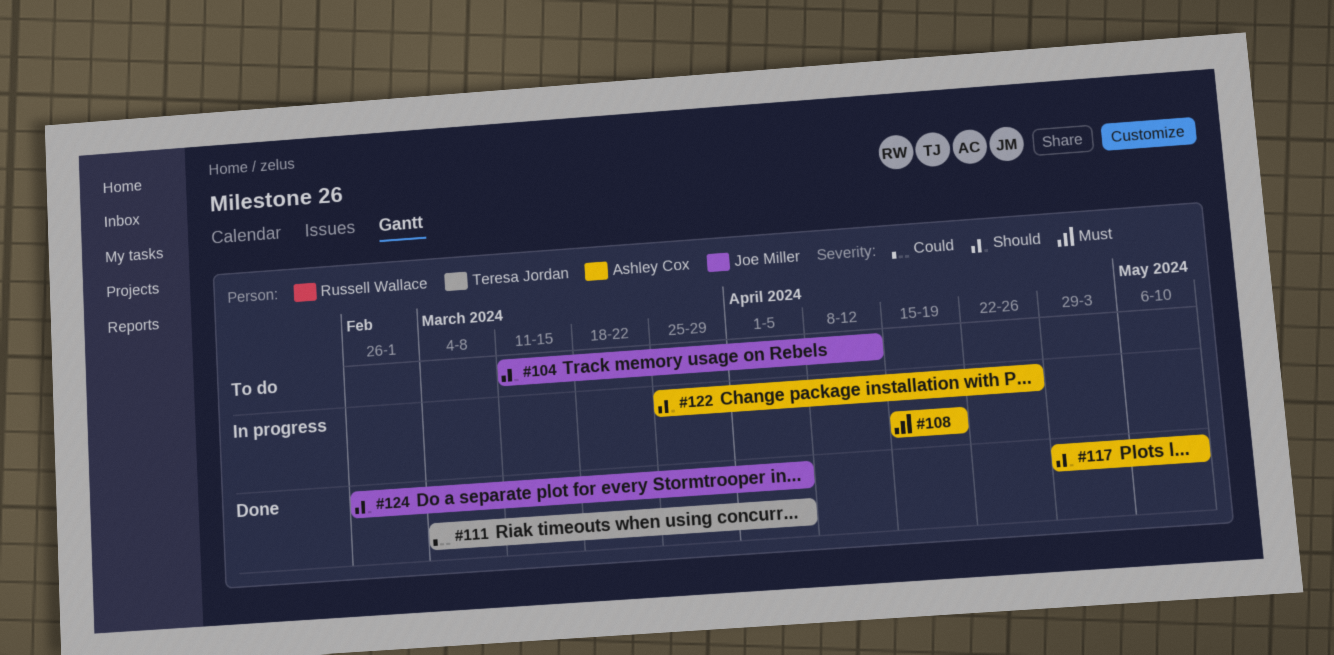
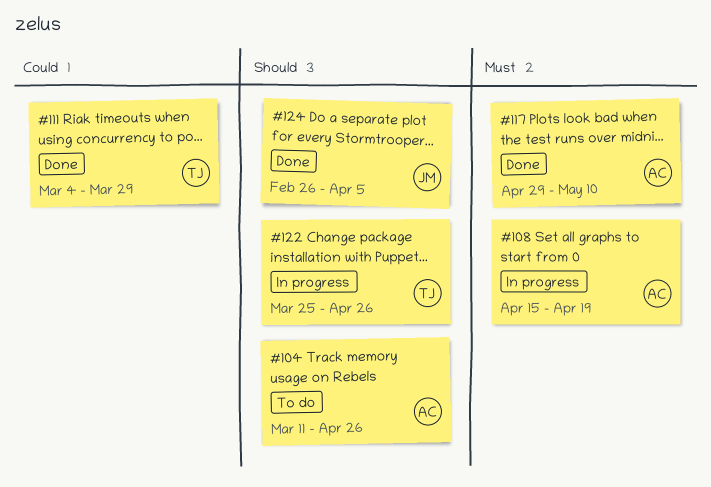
#104, owner: Joe Miller -> Ashley Cox
#104, due: Apr 12 -> Apr 26
#111, due: Apr 5 -> Mar 29
#117, priority: Should -> Must
#122, owner: Ashley Cox -> Teresa Jordan

